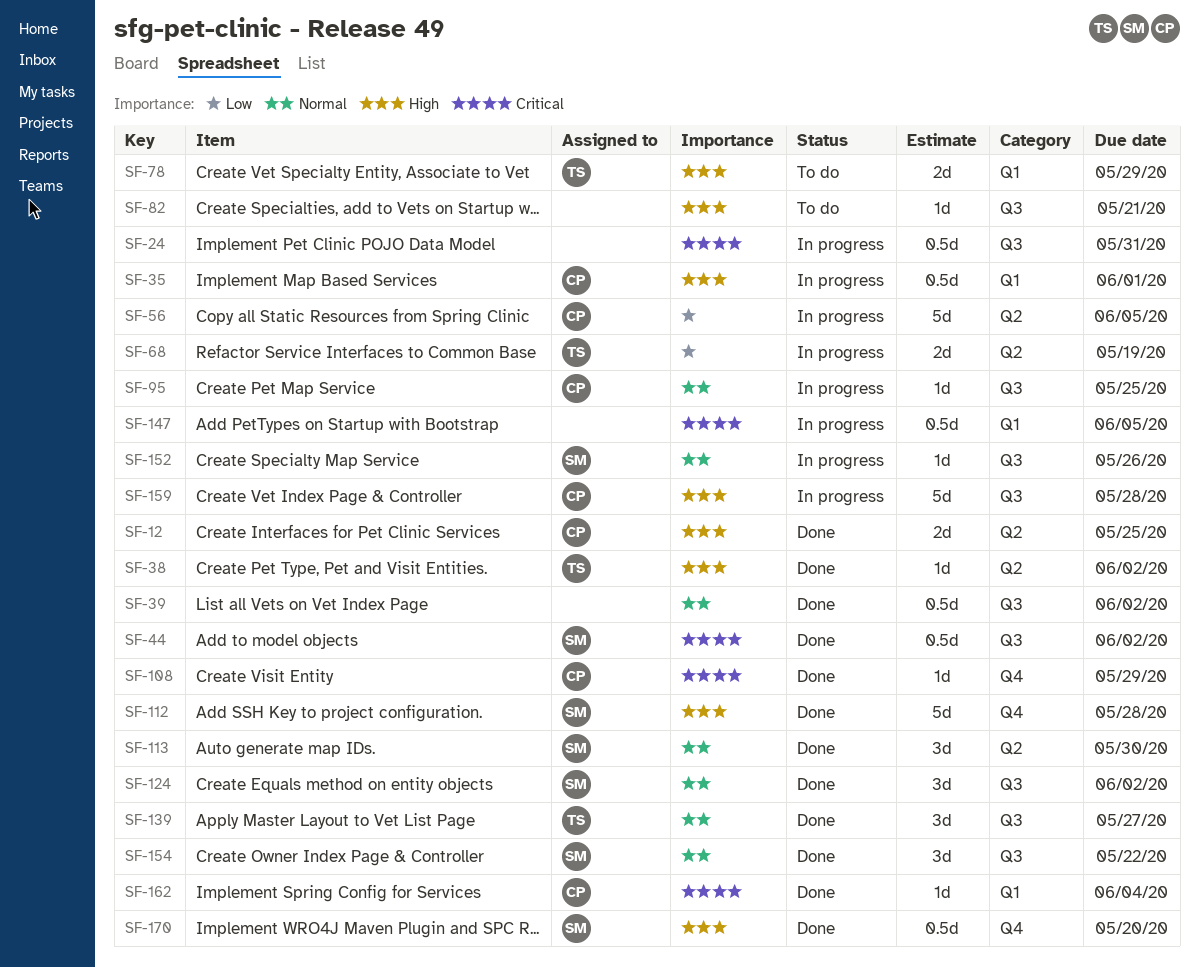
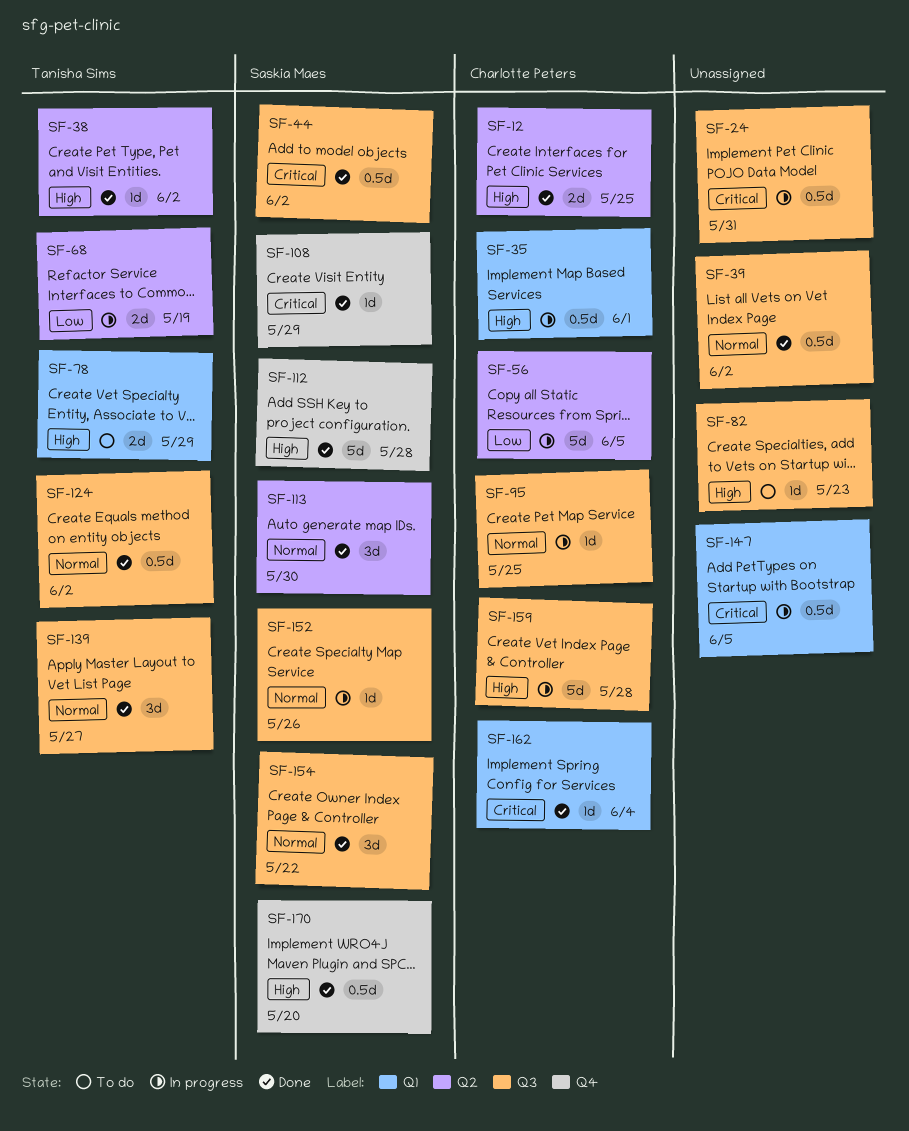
SF-82, due: May 21 -> May 23
SF-108, owner: Charlotte Peters -> Saskia Maes
SF-124, owner: Saskia Maes -> Tanisha Sims
SF-124, estimate: 3d -> 0.5d

